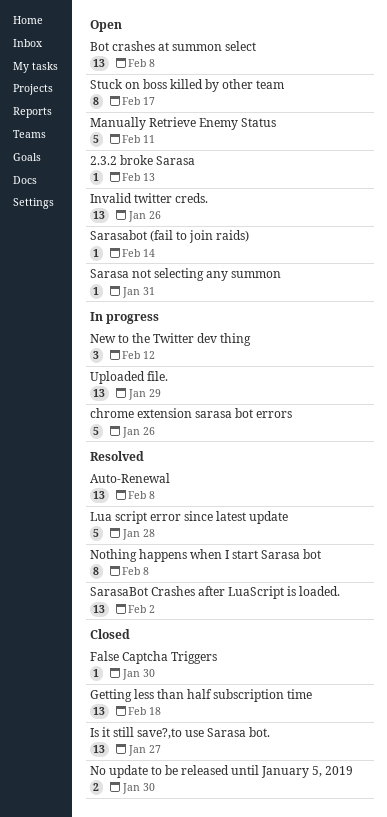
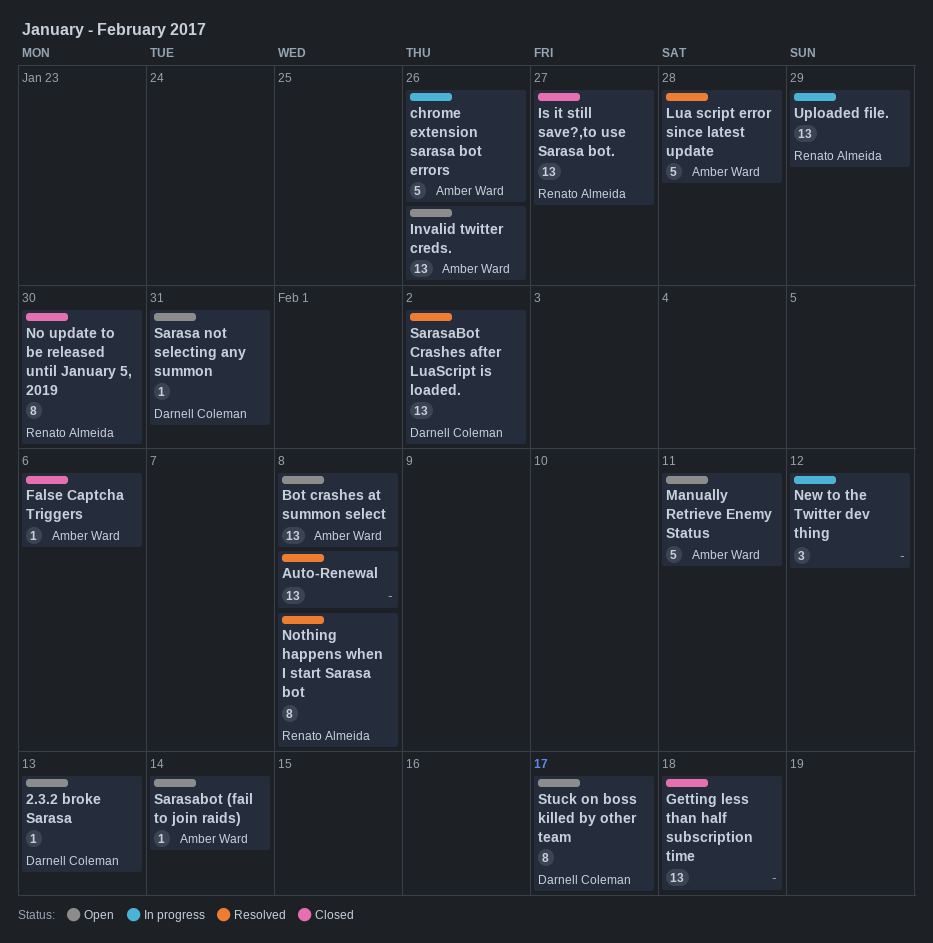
False Captcha Triggers, due: Jan 30 -> Feb 6
No update to be released until January 5, 2019, estimate: 2 -> 8

